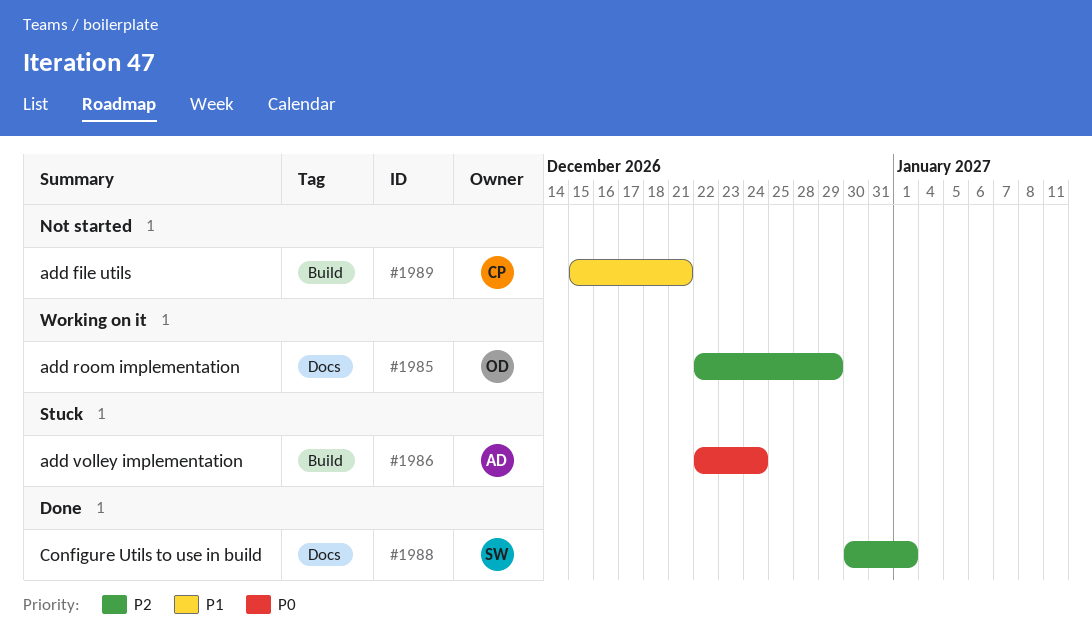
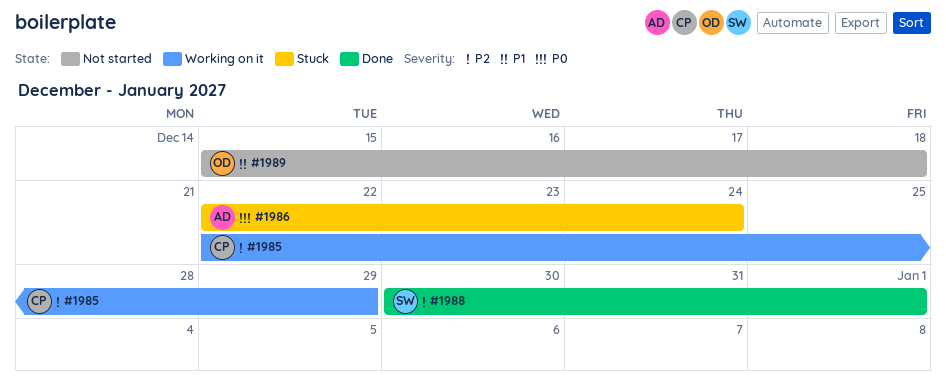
#1985, owner: OD -> CP
#1989, owner: CP -> OD
#1989, due: Dec 21 -> Dec 18

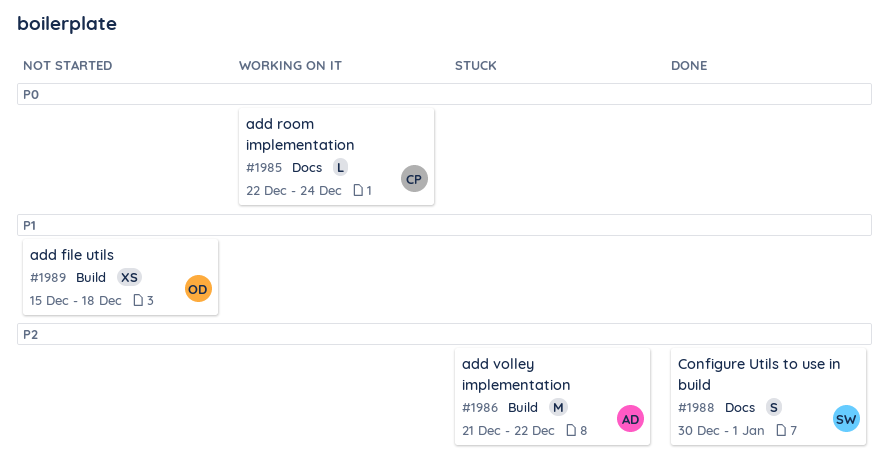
#1985, priority: P2 -> P0
#1985, due: Dec 29 -> Dec 24
#1986, priority: P0 -> P2
#1986, start: Dec 22 -> Dec 21
#1986, due: Dec 24 -> Dec 22

